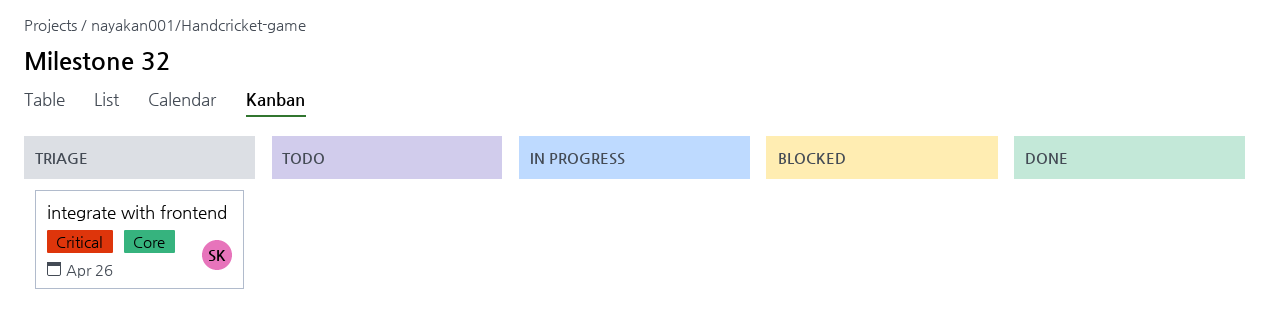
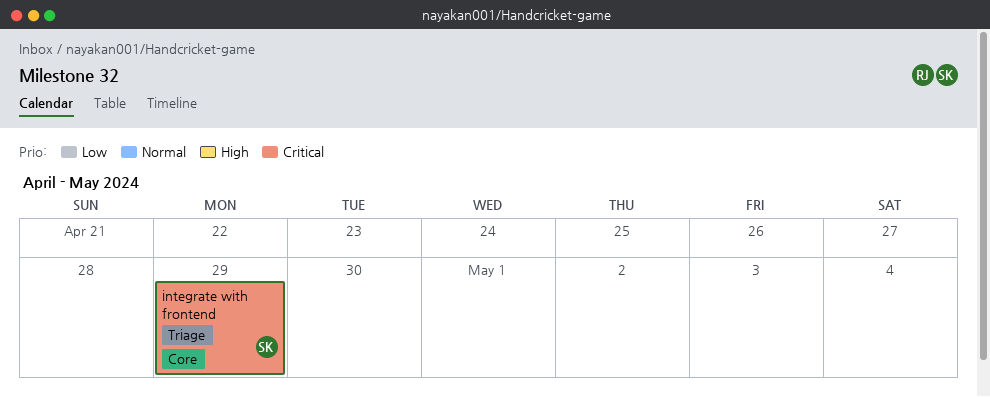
integrate with frontend, due: Apr 26 -> Apr 29

